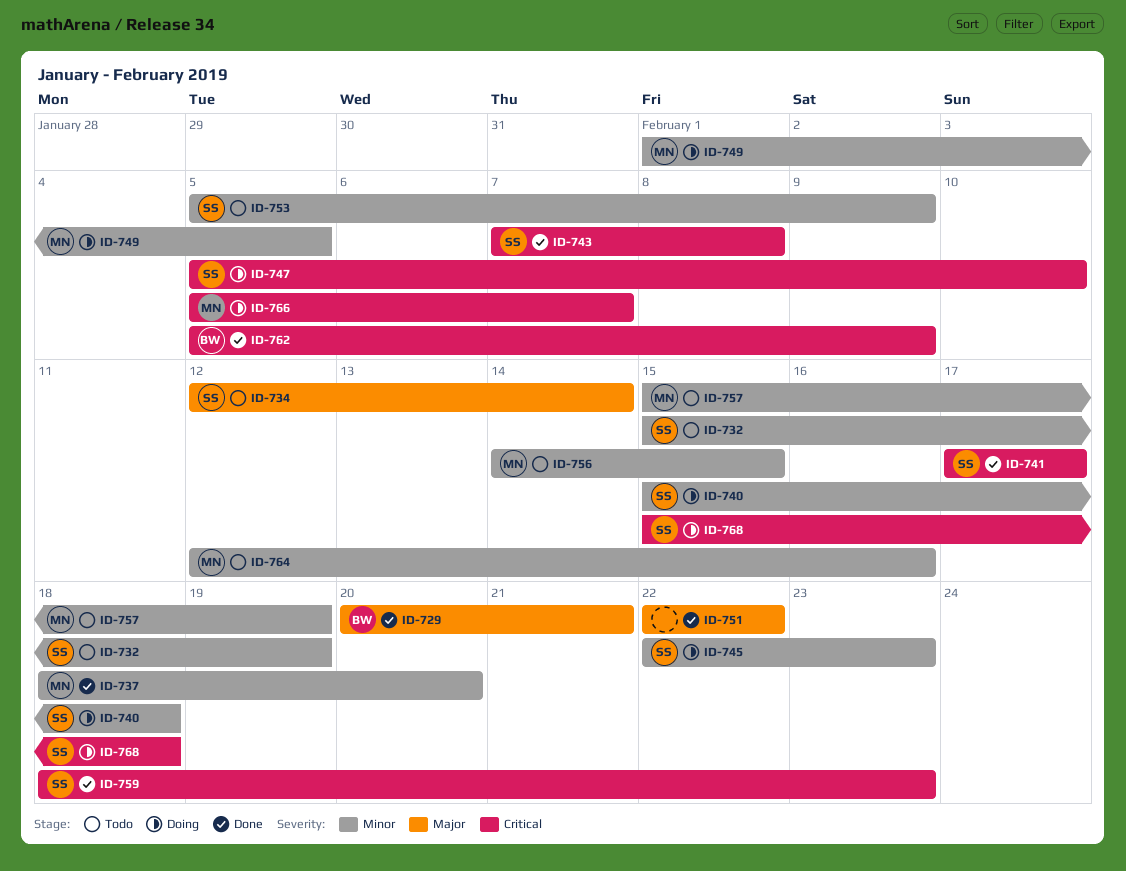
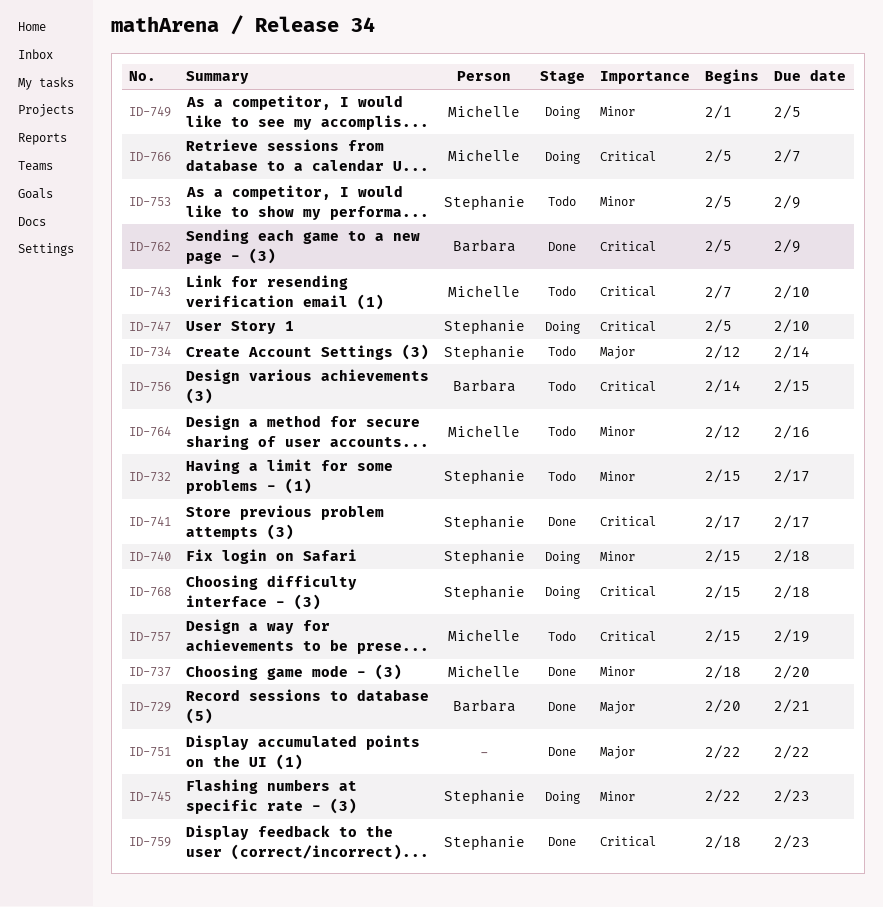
ID-732, due: Feb 19 -> Feb 17
ID-743, status: Done -> Todo
ID-743, owner: Stephanie -> Michelle
ID-743, due: Feb 8 -> Feb 10
ID-756, owner: Michelle -> Barbara
ID-756, priority: Minor -> Critical
ID-757, priority: Minor -> Critical

